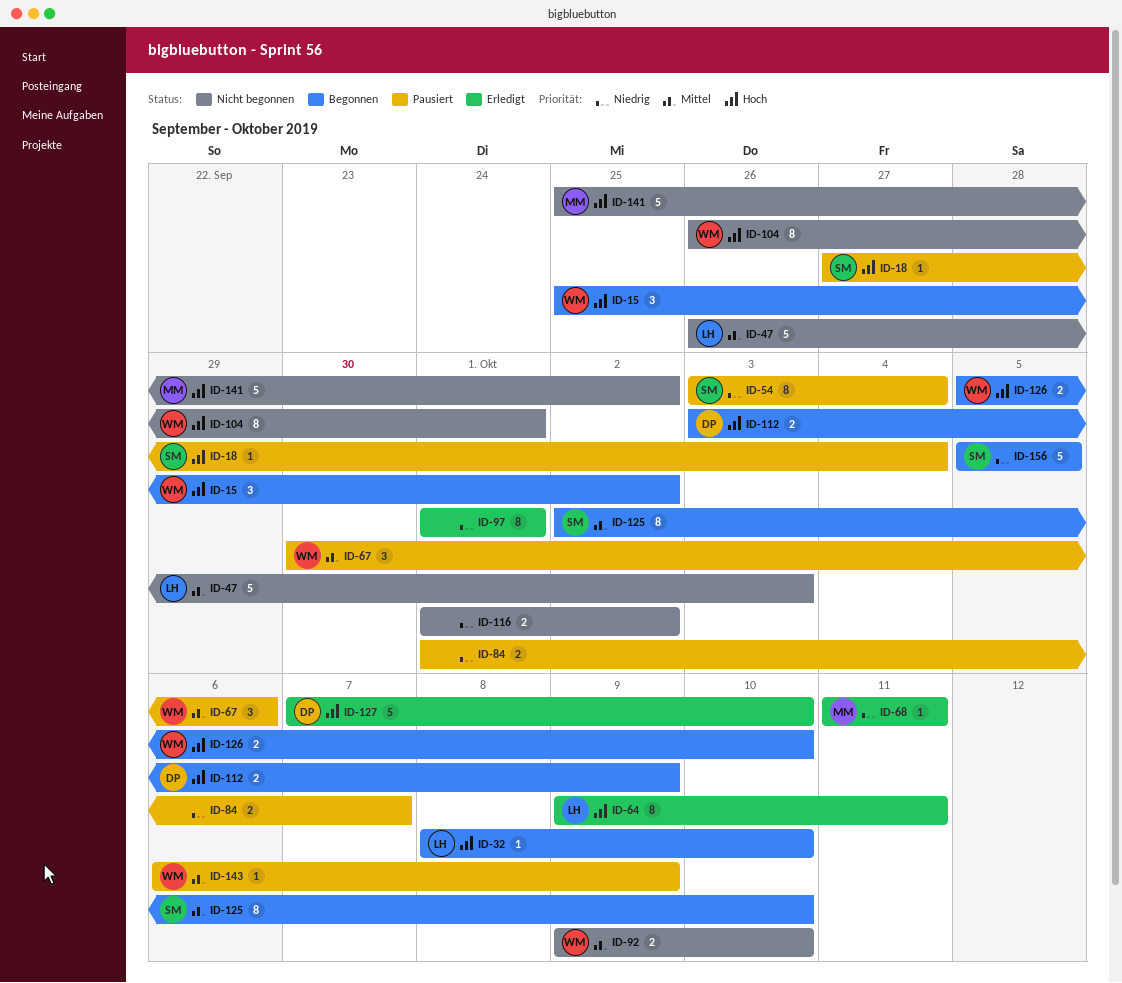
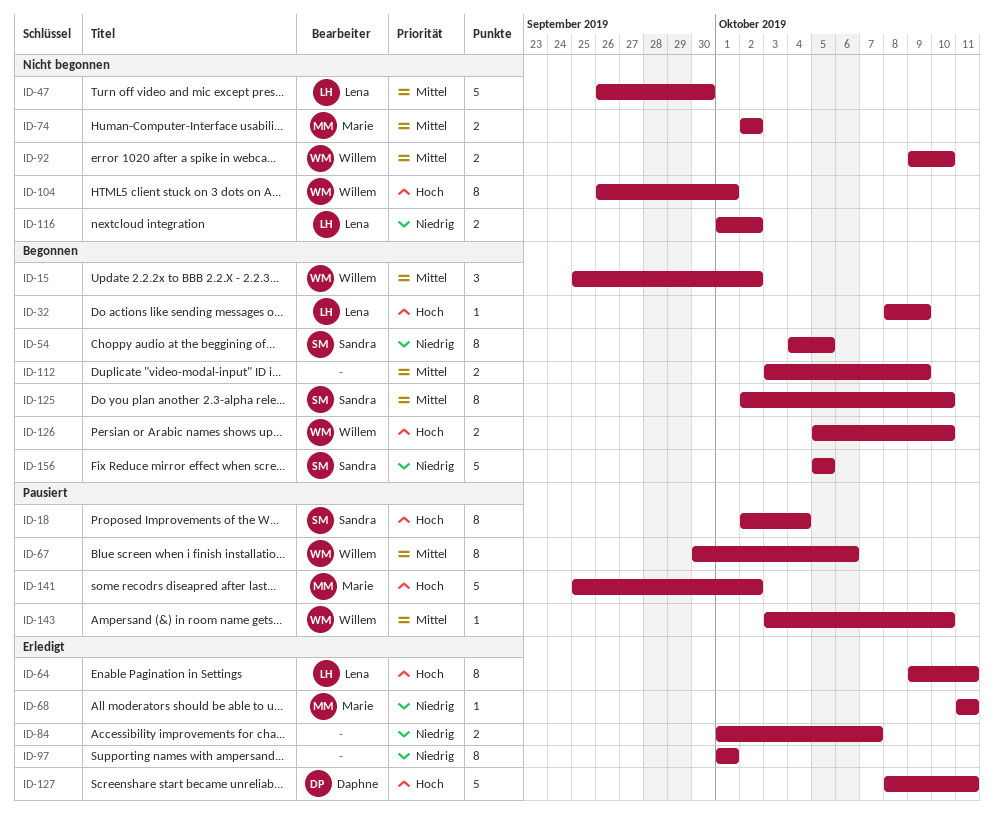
ID-15, priority: Hoch -> Mittel
ID-18, estimate: 1 -> 8
ID-18, start: Sep 27 -> Oct 2
ID-32, due: Oct 10 -> Oct 9
ID-47, due: Oct 3 -> Sep 30
ID-54, status: Pausiert -> Begonnen
ID-54, start: Oct 3 -> Oct 4
ID-54, due: Oct 4 -> Oct 5
ID-67, estimate: 3 -> 8
ID-74: none -> present
ID-84, status: Pausiert -> Erledigt
ID-112, owner: Daphne -> none
ID-112, priority: Hoch -> Mittel
ID-116, owner: none -> Lena
ID-127, start: Oct 7 -> Oct 8
ID-127, due: Oct 10 -> Oct 11
ID-141, status: Nicht begonnen -> Pausiert
ID-143, start: Oct 6 -> Oct 3
ID-143, due: Oct 9 -> Oct 10

